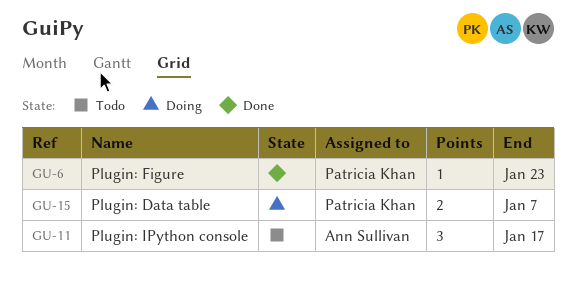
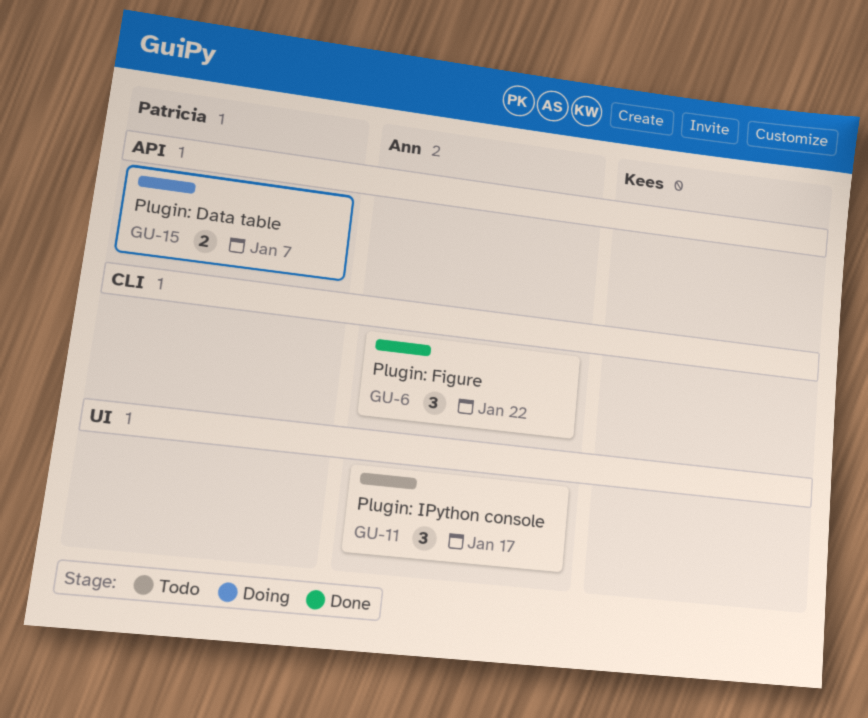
GU-6, owner: Patricia Khan -> Ann Sullivan
GU-6, estimate: 1 -> 3
GU-6, due: Jan 23 -> Jan 22

